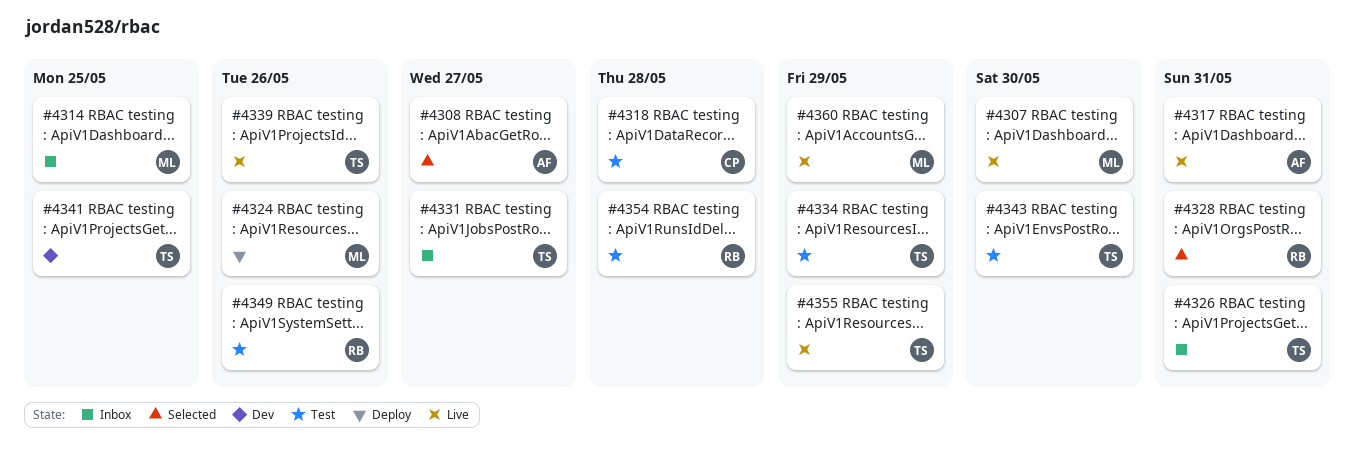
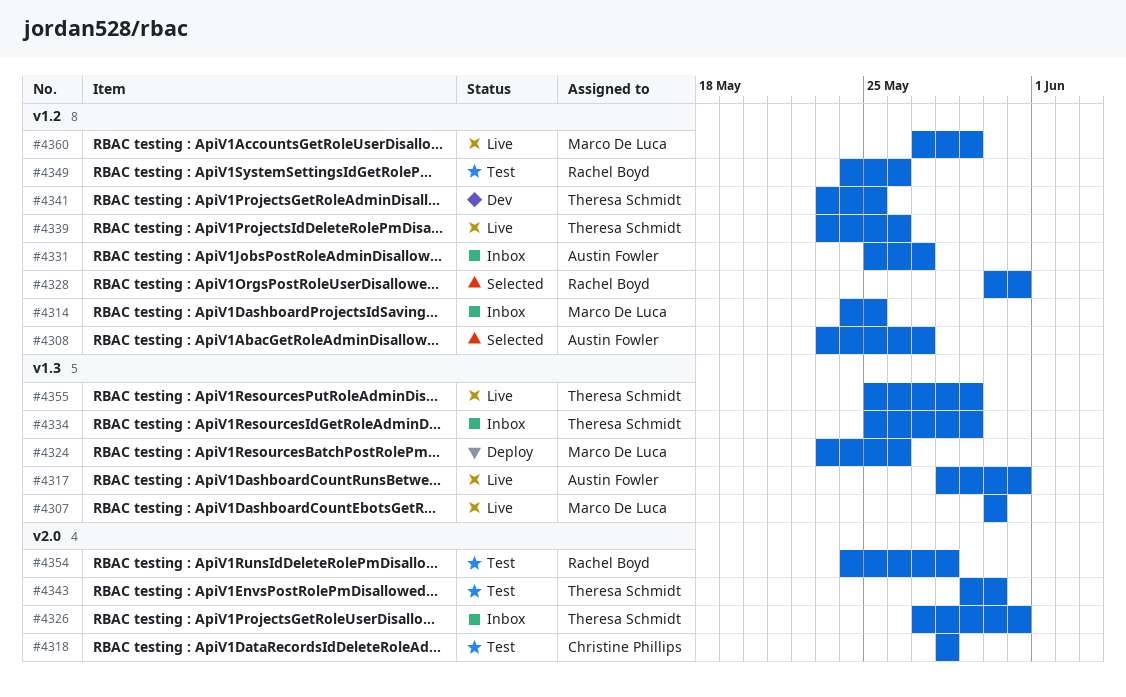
#4331, owner: Theresa Schmidt -> Austin Fowler
#4334, status: Test -> Inbox

